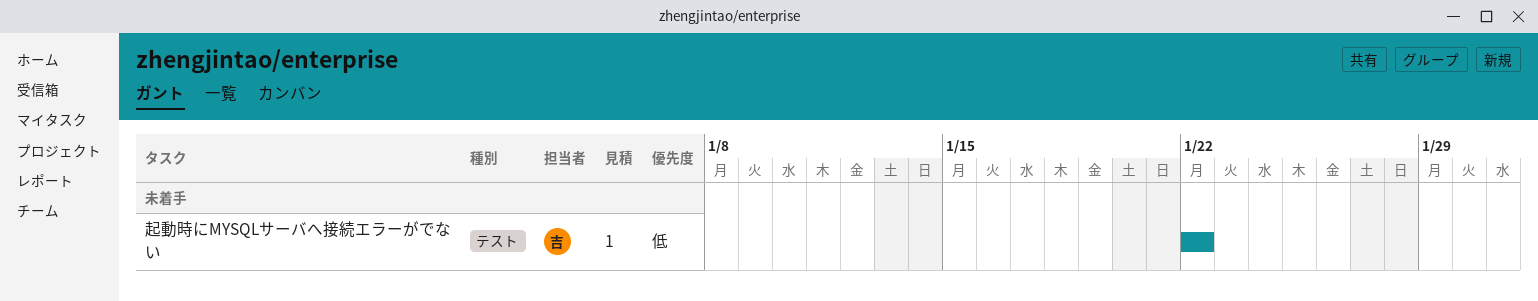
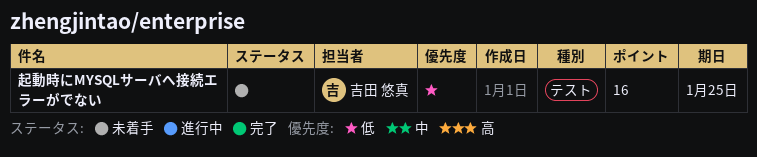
起動時にMYSQLサーバへ接続エラーがでない, estimate: 1 -> 16
起動時にMYSQLサーバへ接続エラーがでない, due: Jan 22 -> Jan 25

